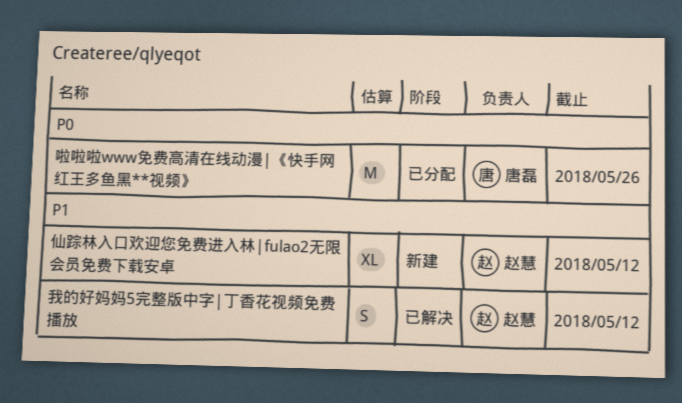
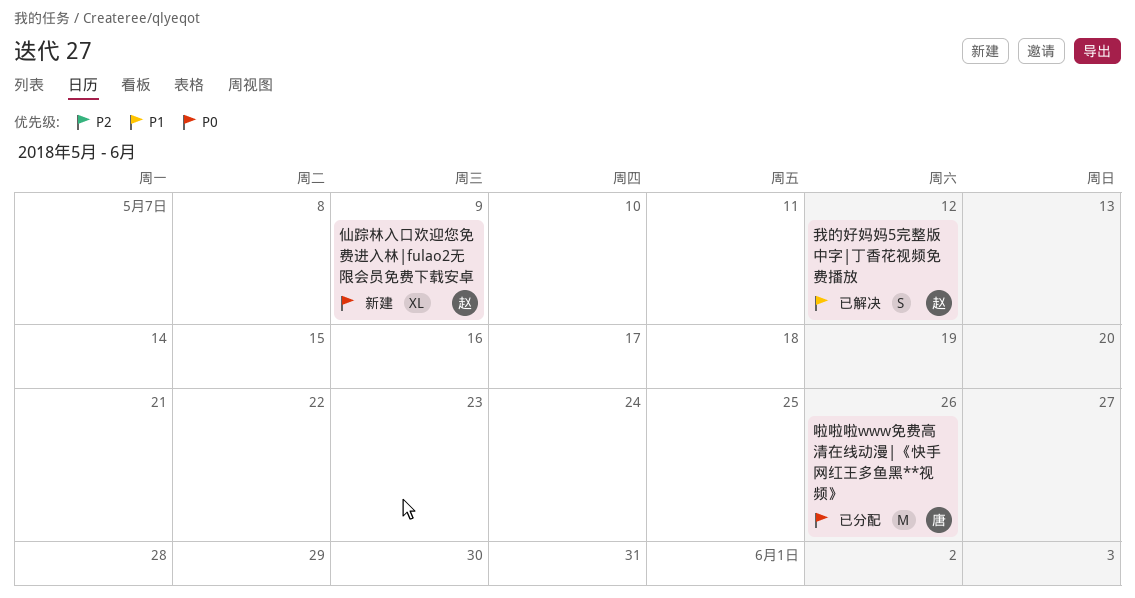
仙踪林入口欢迎您免费进入林|fulao2无限会员免费下载安卓, priority: P1 -> P0
仙踪林入口欢迎您免费进入林|fulao2无限会员免费下载安卓, due: May 12 -> May 9

